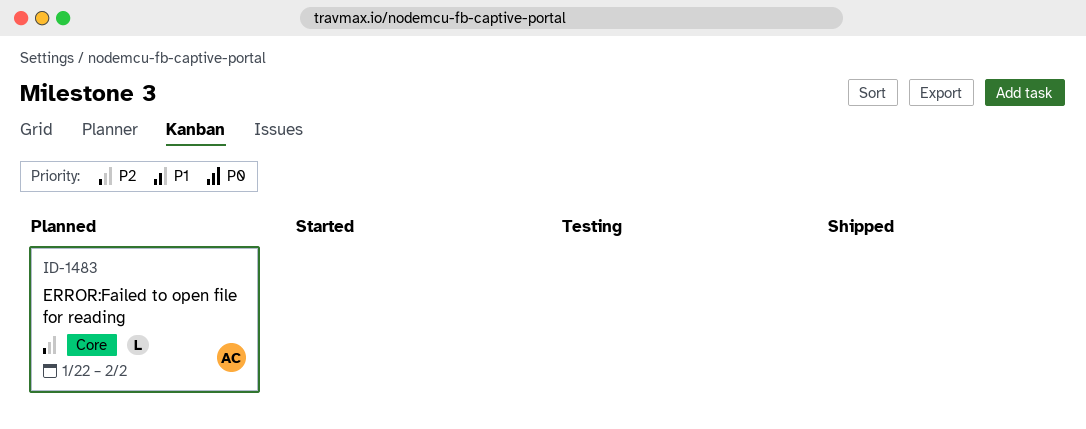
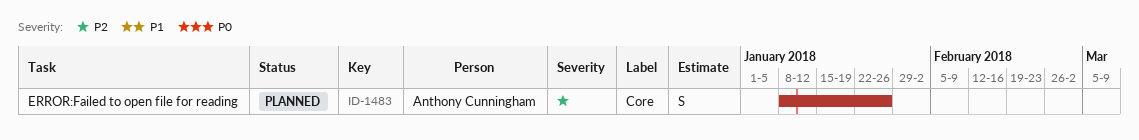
ID-1483, estimate: L -> S
ID-1483, start: Jan 22 -> Jan 8
ID-1483, due: Feb 2 -> Jan 26

